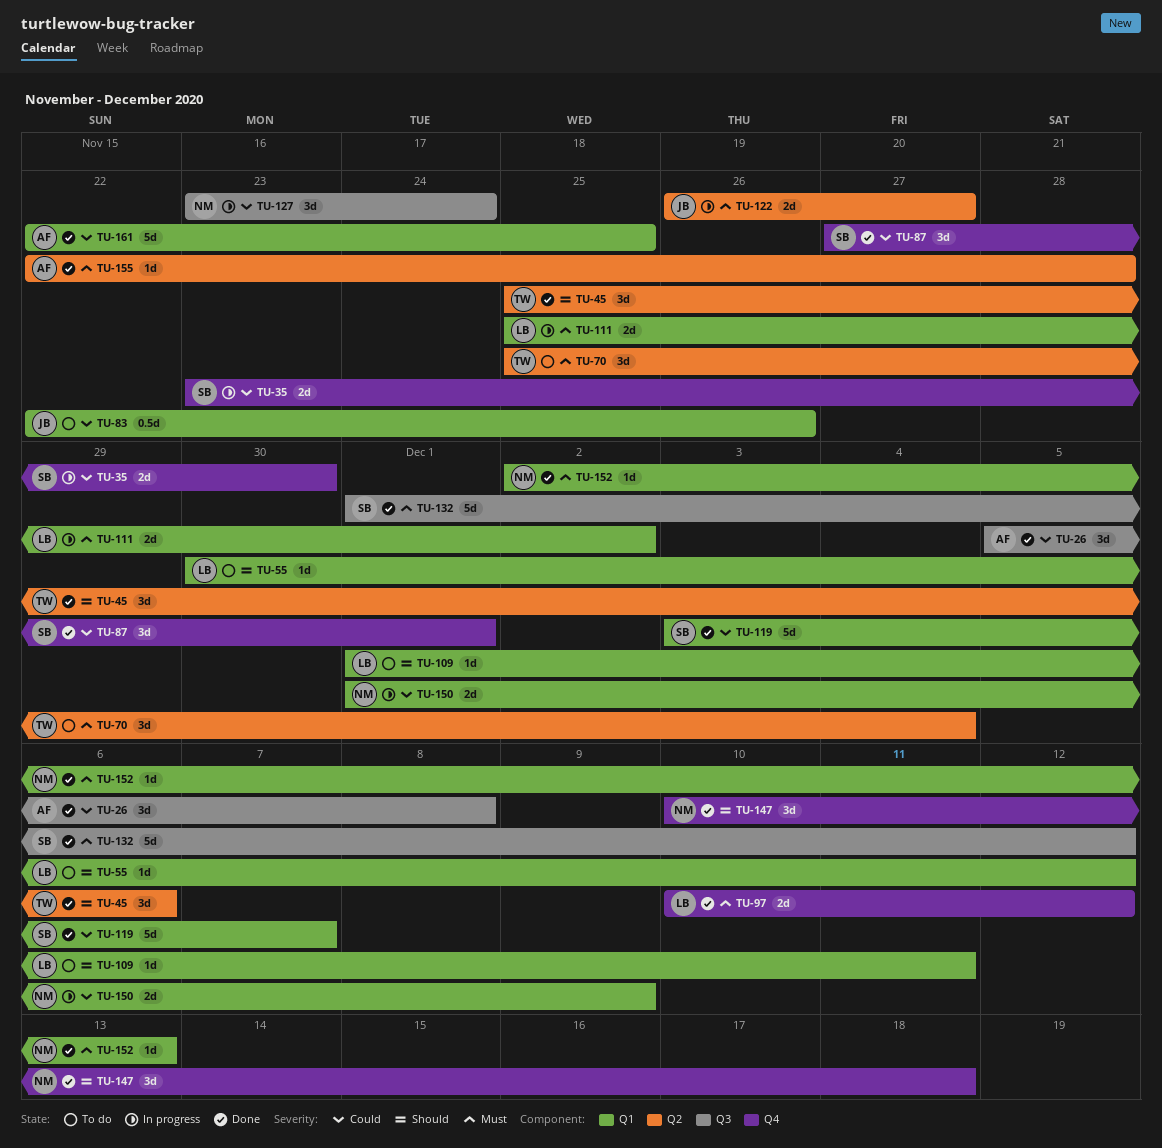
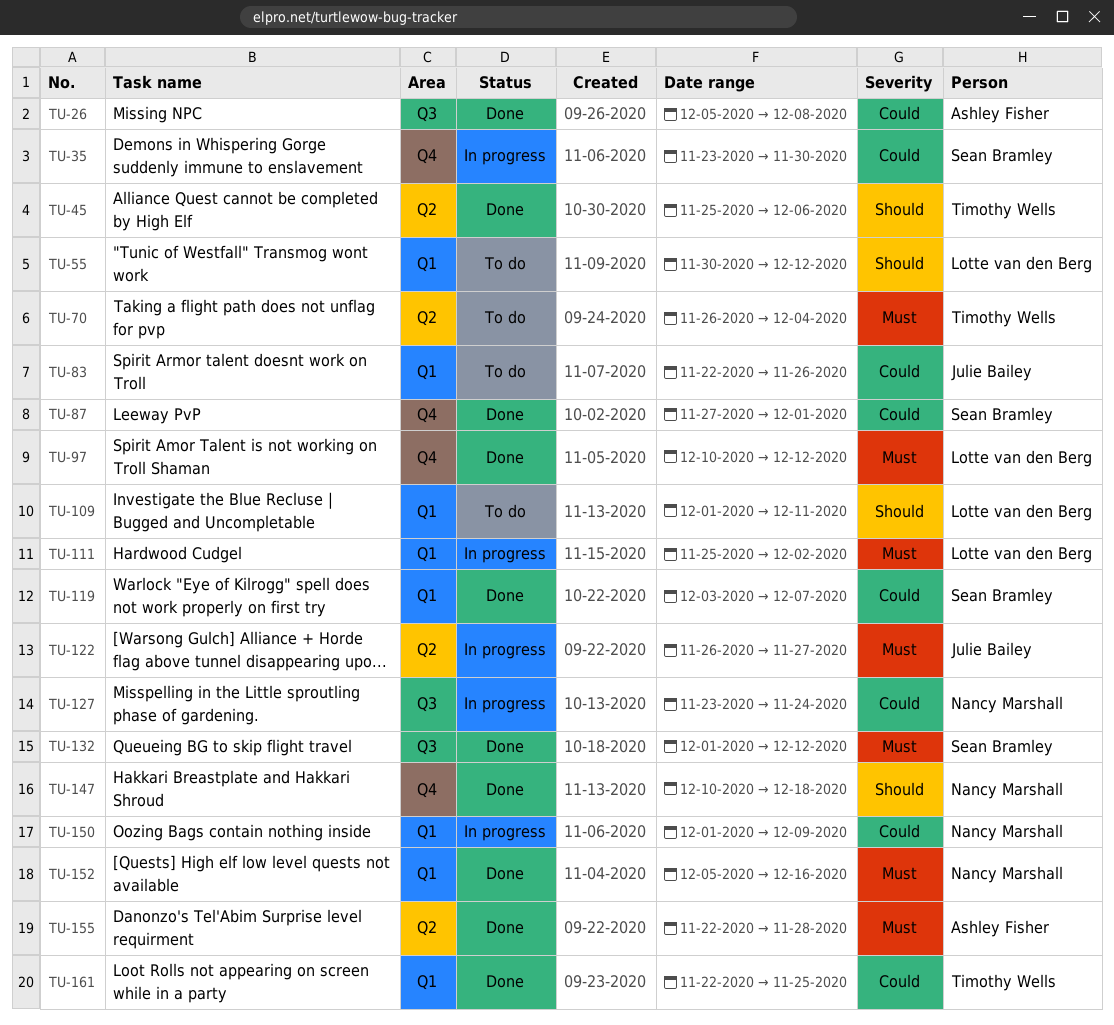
TU-70, start: Nov 25 -> Nov 26
TU-152, start: Dec 2 -> Dec 5
TU-152, due: Dec 13 -> Dec 16
TU-161, owner: Ashley Fisher -> Timothy Wells

